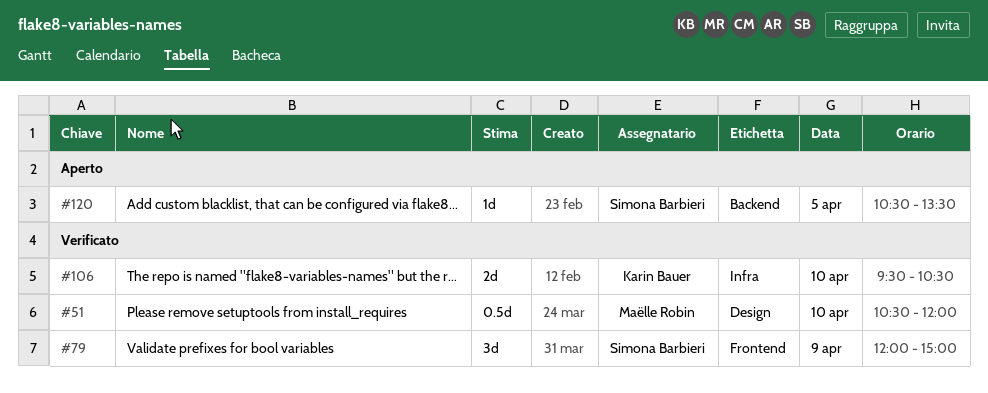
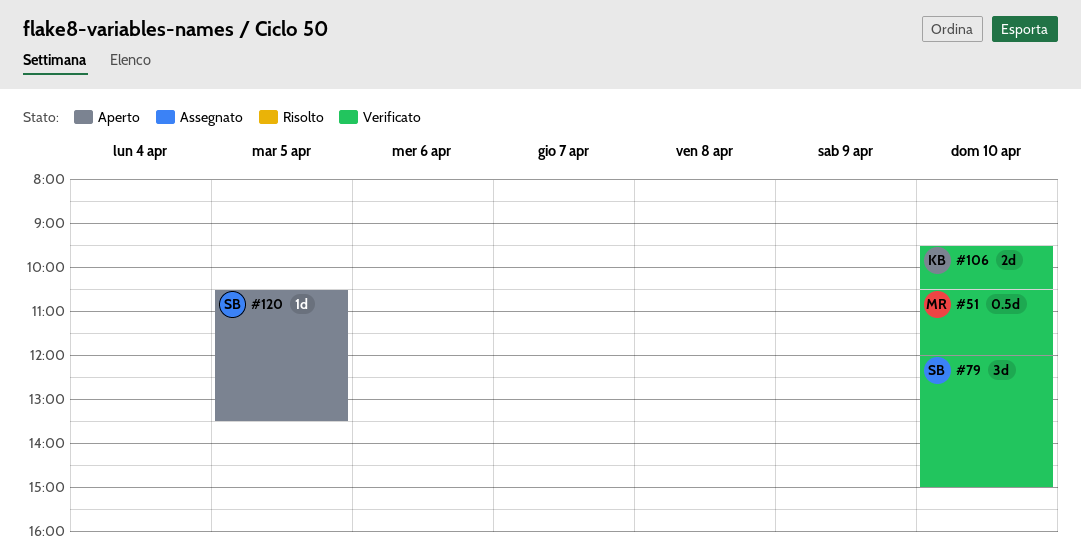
#79, day: Apr 9 -> Apr 10

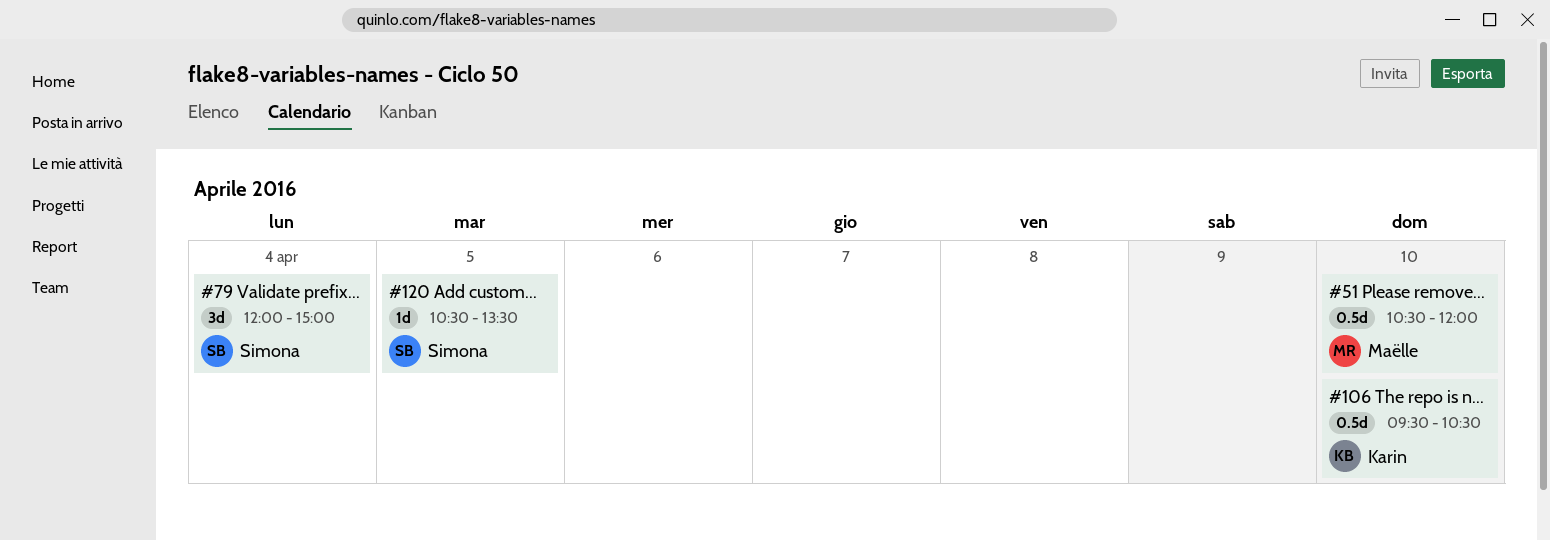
#79, day: Apr 10 -> Apr 4
#106, estimate: 2d -> 0.5d

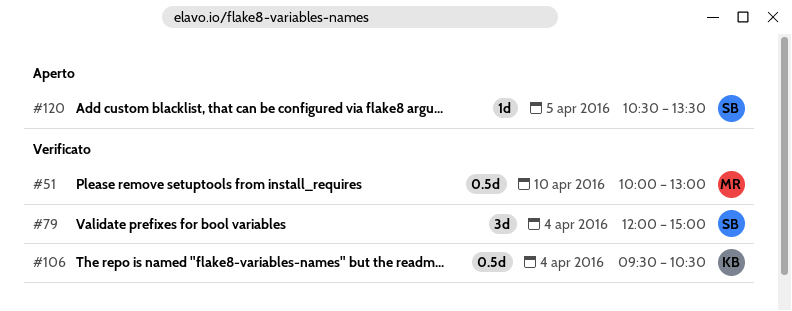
#51, begins: 10:30 -> 10:00
#51, ends: 12:00 -> 13:00
#106, day: Apr 10 -> Apr 4

